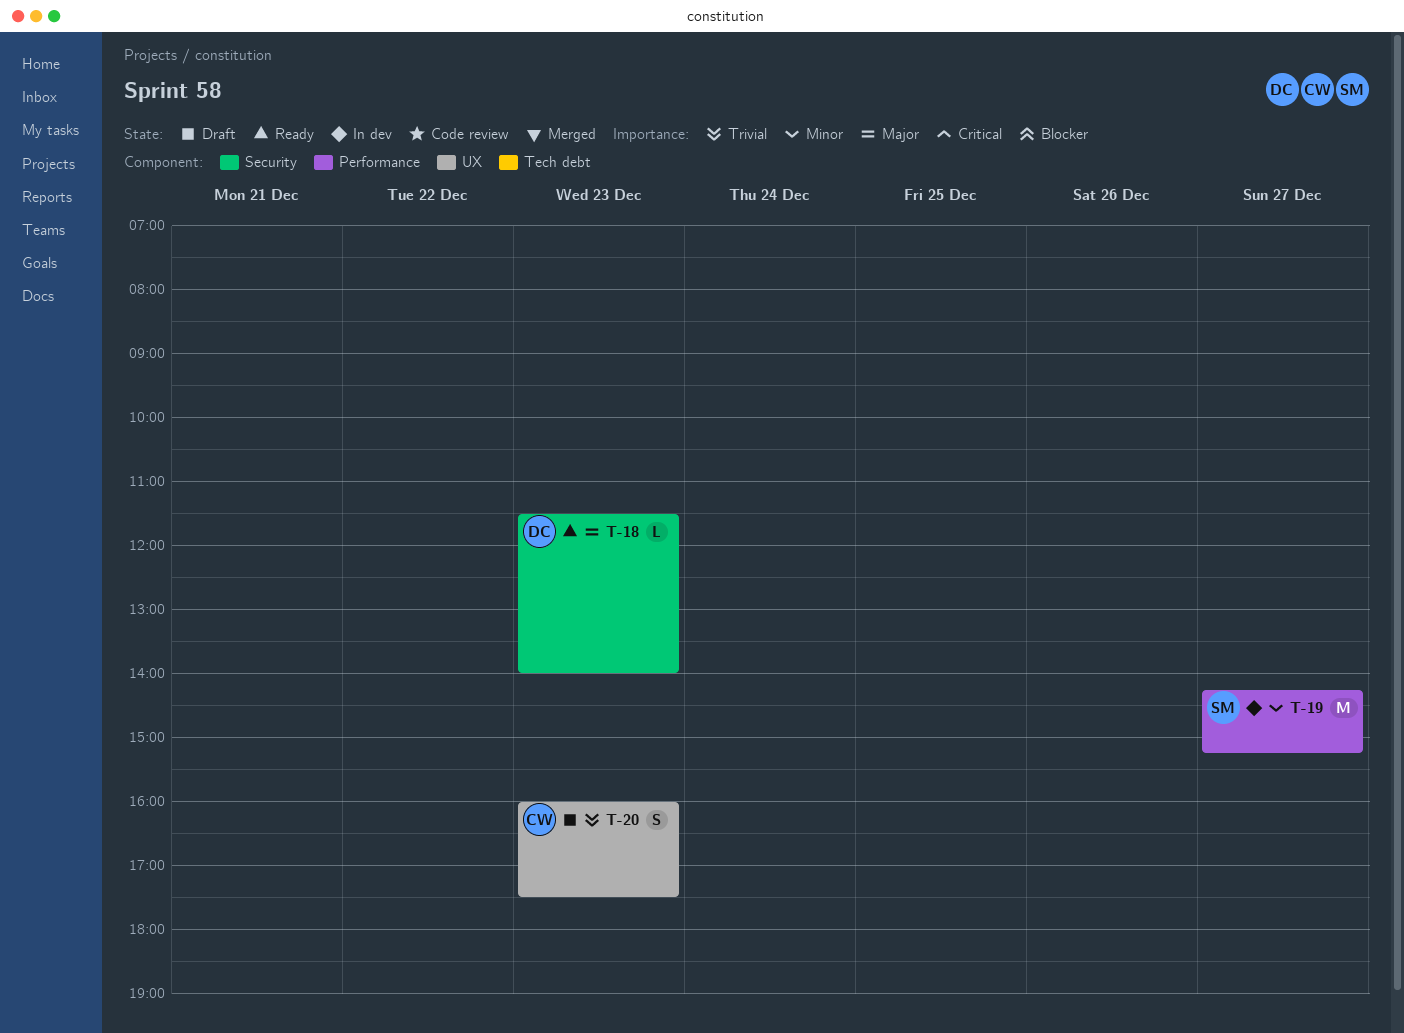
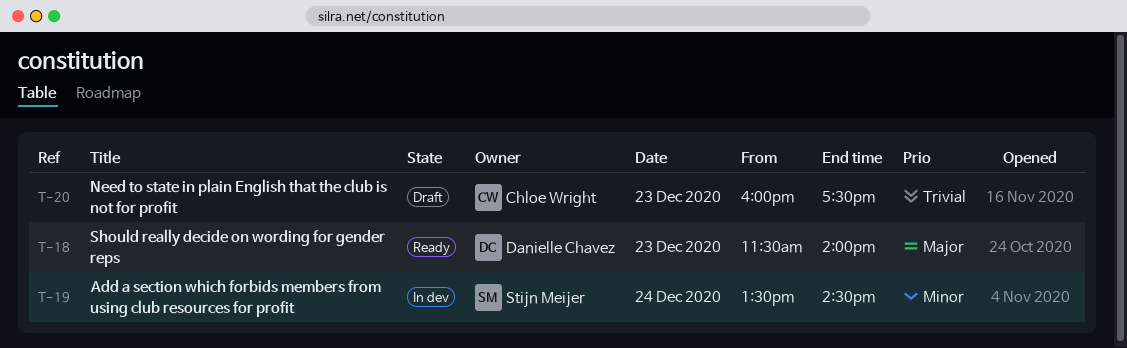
T-19, day: Dec 27 -> Dec 24
T-19, begins: 14:15 -> 13:30
T-19, ends: 15:15 -> 14:30

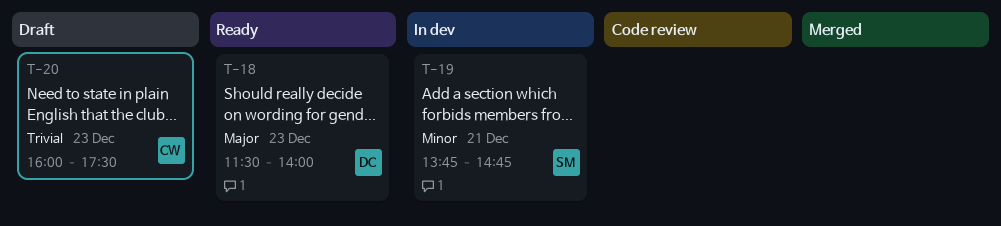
T-19, day: Dec 24 -> Dec 21
T-19, begins: 13:30 -> 13:45
T-19, ends: 14:30 -> 14:45

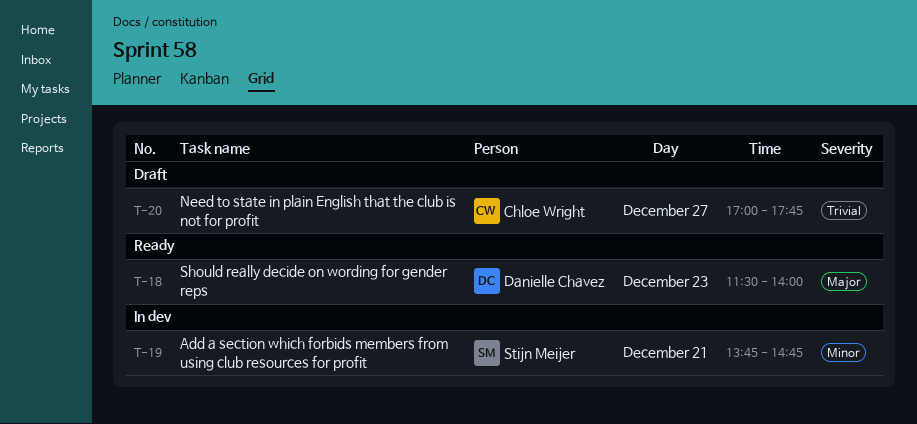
T-20, day: Dec 23 -> Dec 27
T-20, begins: 16:00 -> 17:00
T-20, ends: 17:30 -> 17:45

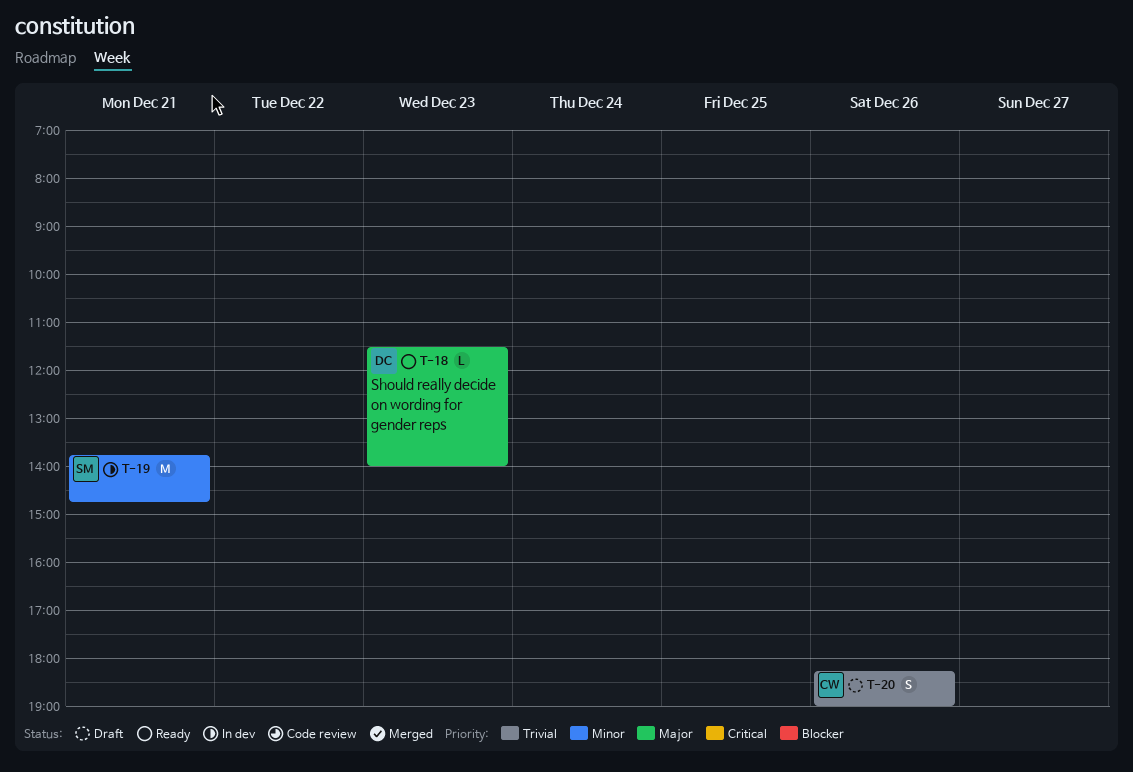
T-20, day: Dec 27 -> Dec 26
T-20, begins: 17:00 -> 18:15
T-20, ends: 17:45 -> 19:00

